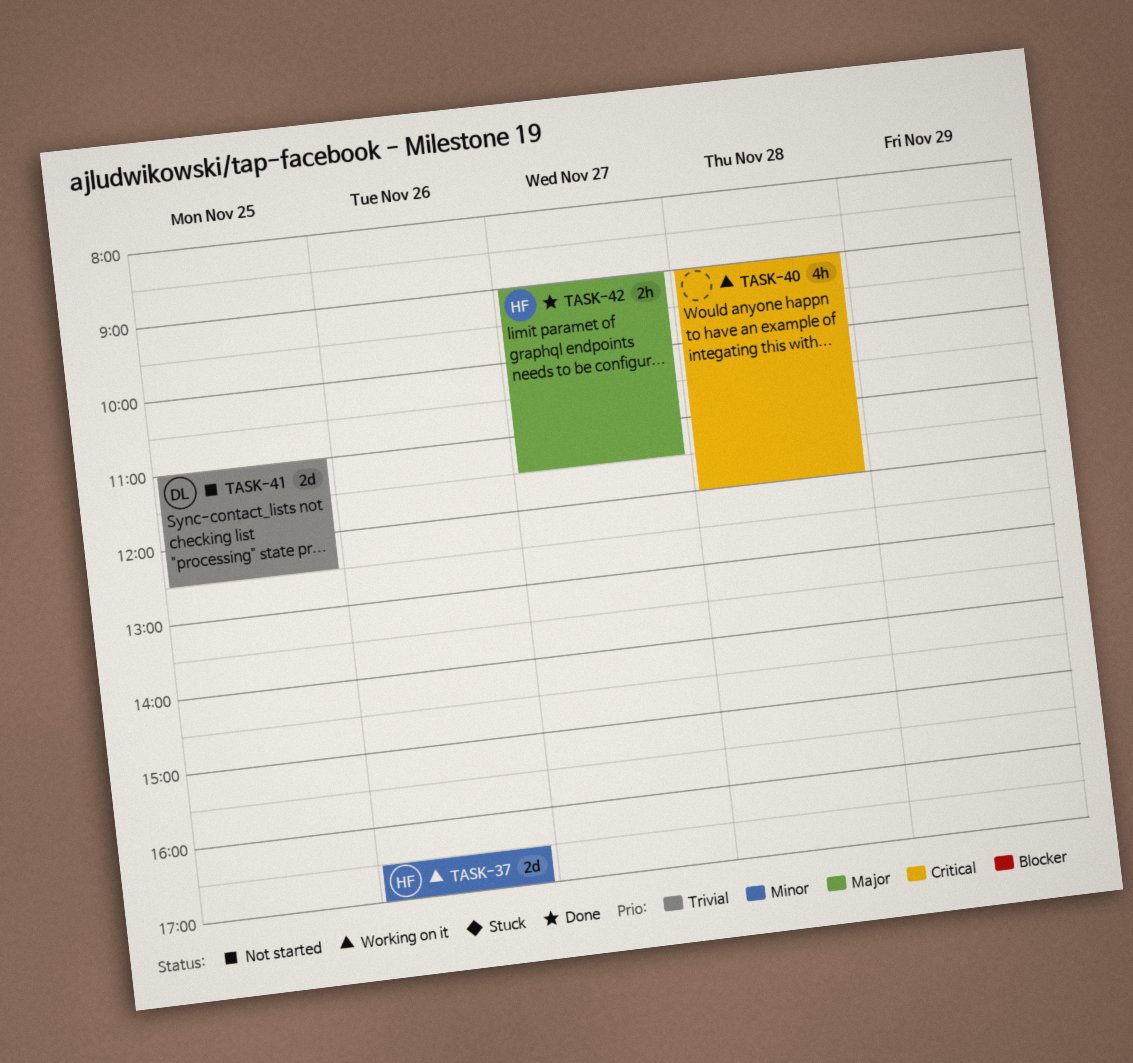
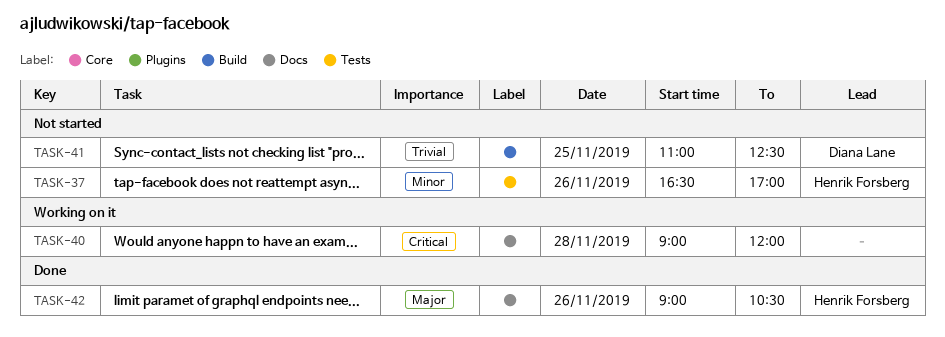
TASK-37, status: Working on it -> Not started
TASK-42, day: Nov 27 -> Nov 26
TASK-42, ends: 11:30 -> 10:30

